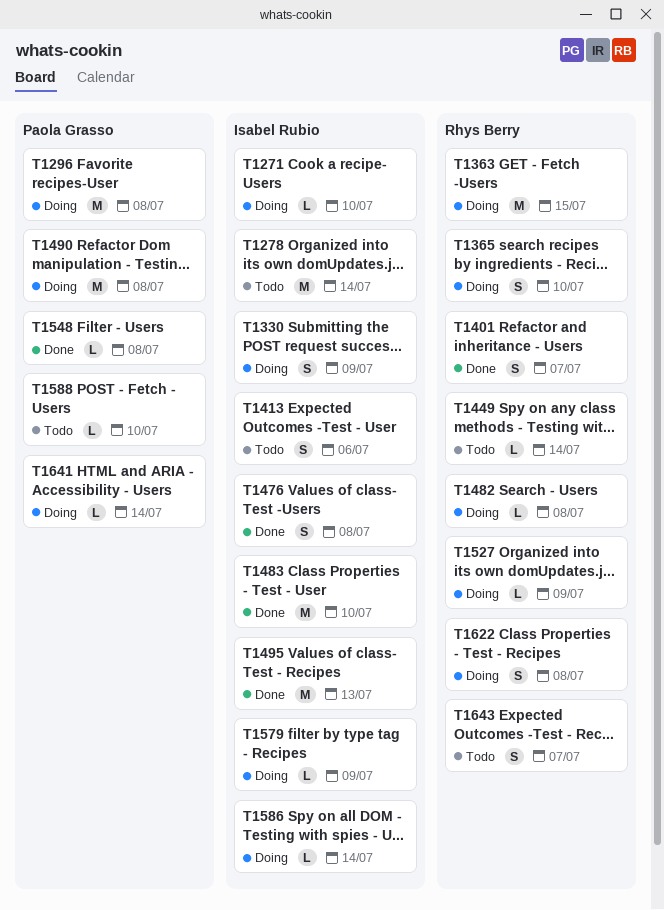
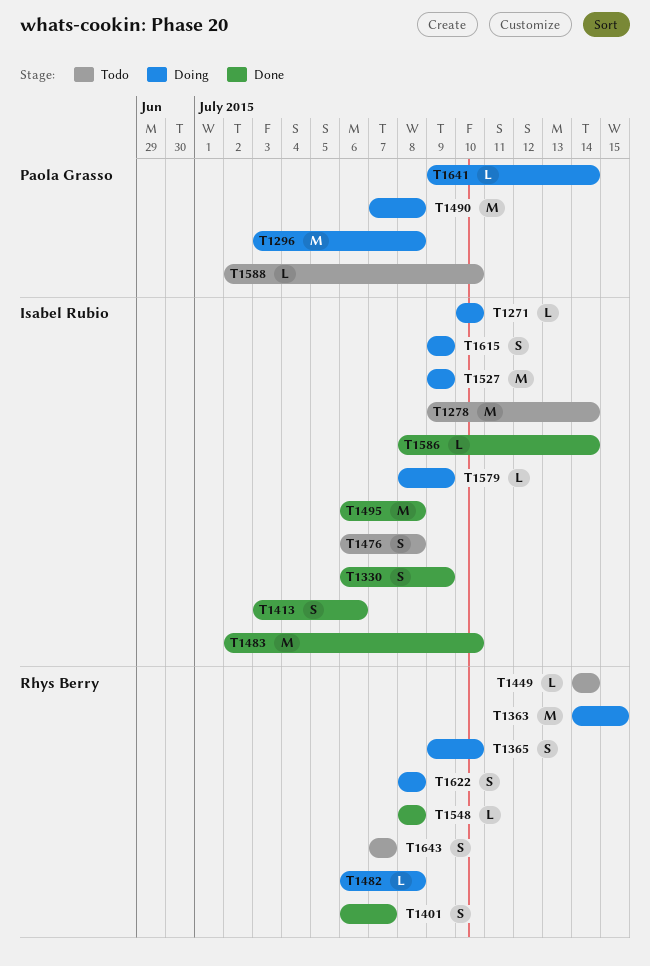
T1330, status: Doing -> Done
T1413, status: Todo -> Done
T1476, status: Done -> Todo
T1495, due: Jul 13 -> Jul 8
T1527, owner: Rhys Berry -> Isabel Rubio
T1527, estimate: L -> M
T1548, owner: Paola Grasso -> Rhys Berry
T1586, status: Doing -> Done
T1615: none -> present

